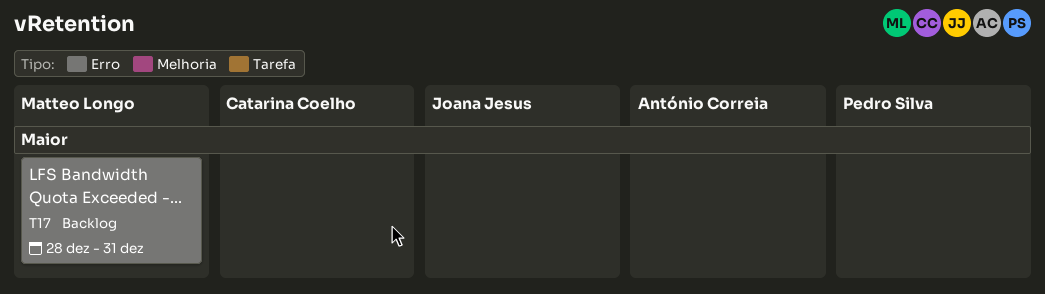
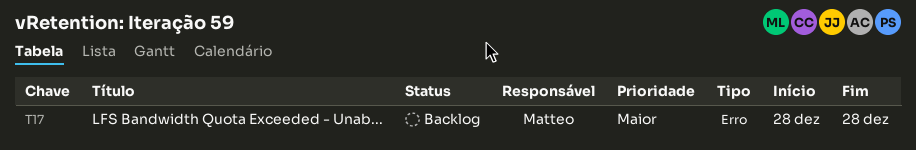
T17, due: Dec 31 -> Dec 28

